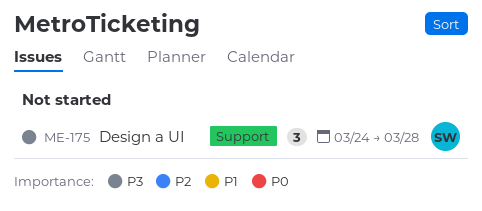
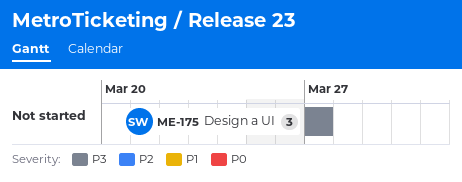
ME-175, start: Mar 24 -> Mar 27
ME-175, due: Mar 28 -> Mar 27

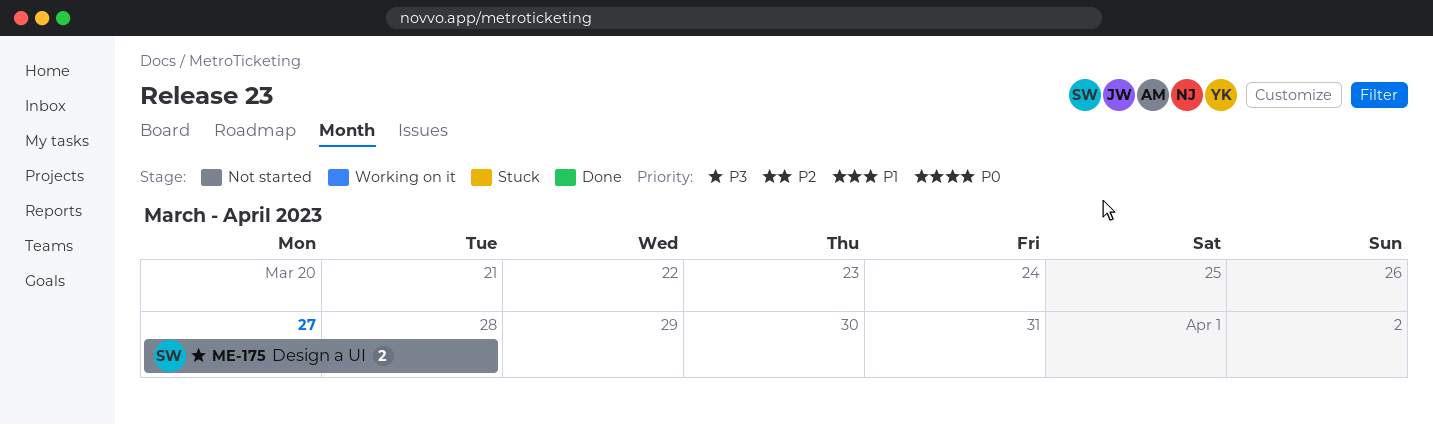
ME-175, estimate: 3 -> 2
ME-175, due: Mar 27 -> Mar 28

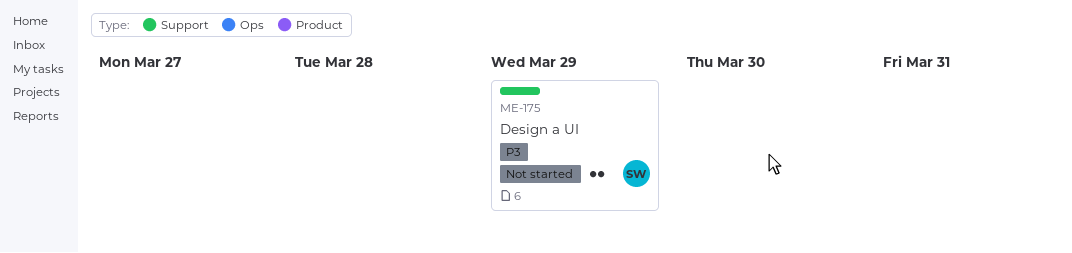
ME-175, due: Mar 28 -> Mar 29

